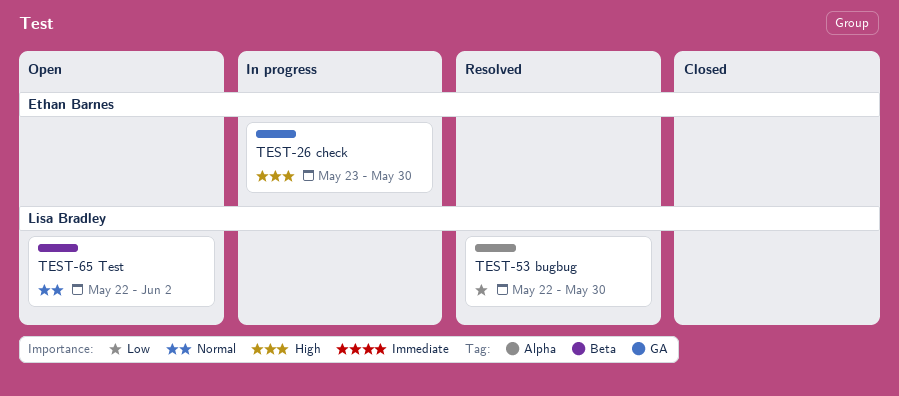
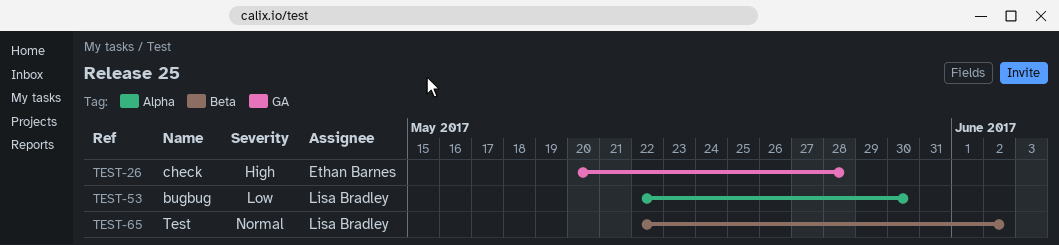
TEST-26, start: May 23 -> May 20
TEST-26, due: May 30 -> May 28

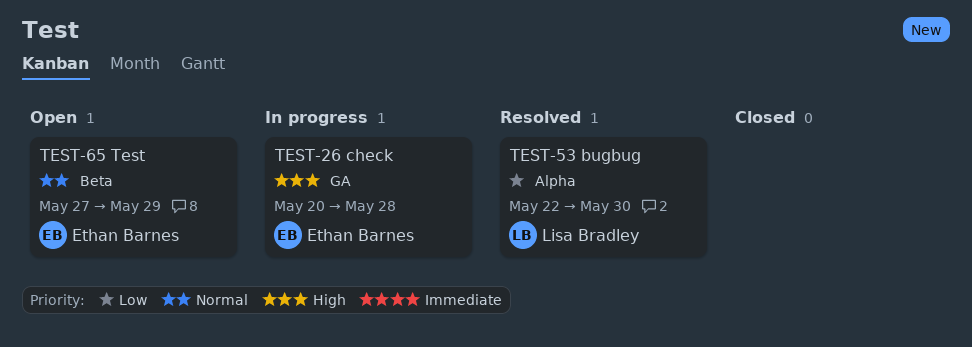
TEST-65, owner: Lisa Bradley -> Ethan Barnes
TEST-65, start: May 22 -> May 27
TEST-65, due: Jun 2 -> May 29

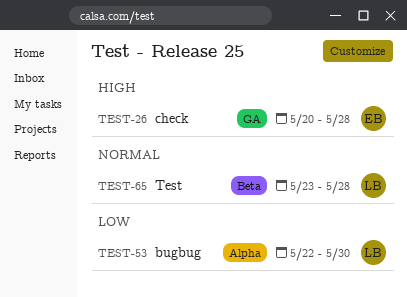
TEST-65, owner: Ethan Barnes -> Lisa Bradley
TEST-65, start: May 27 -> May 23
TEST-65, due: May 29 -> May 28

